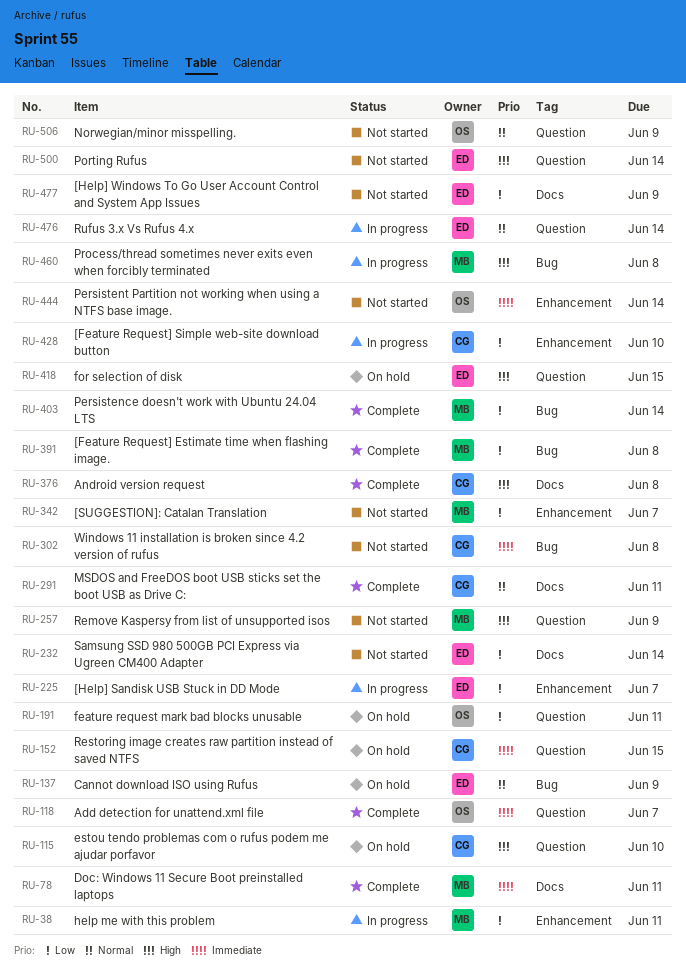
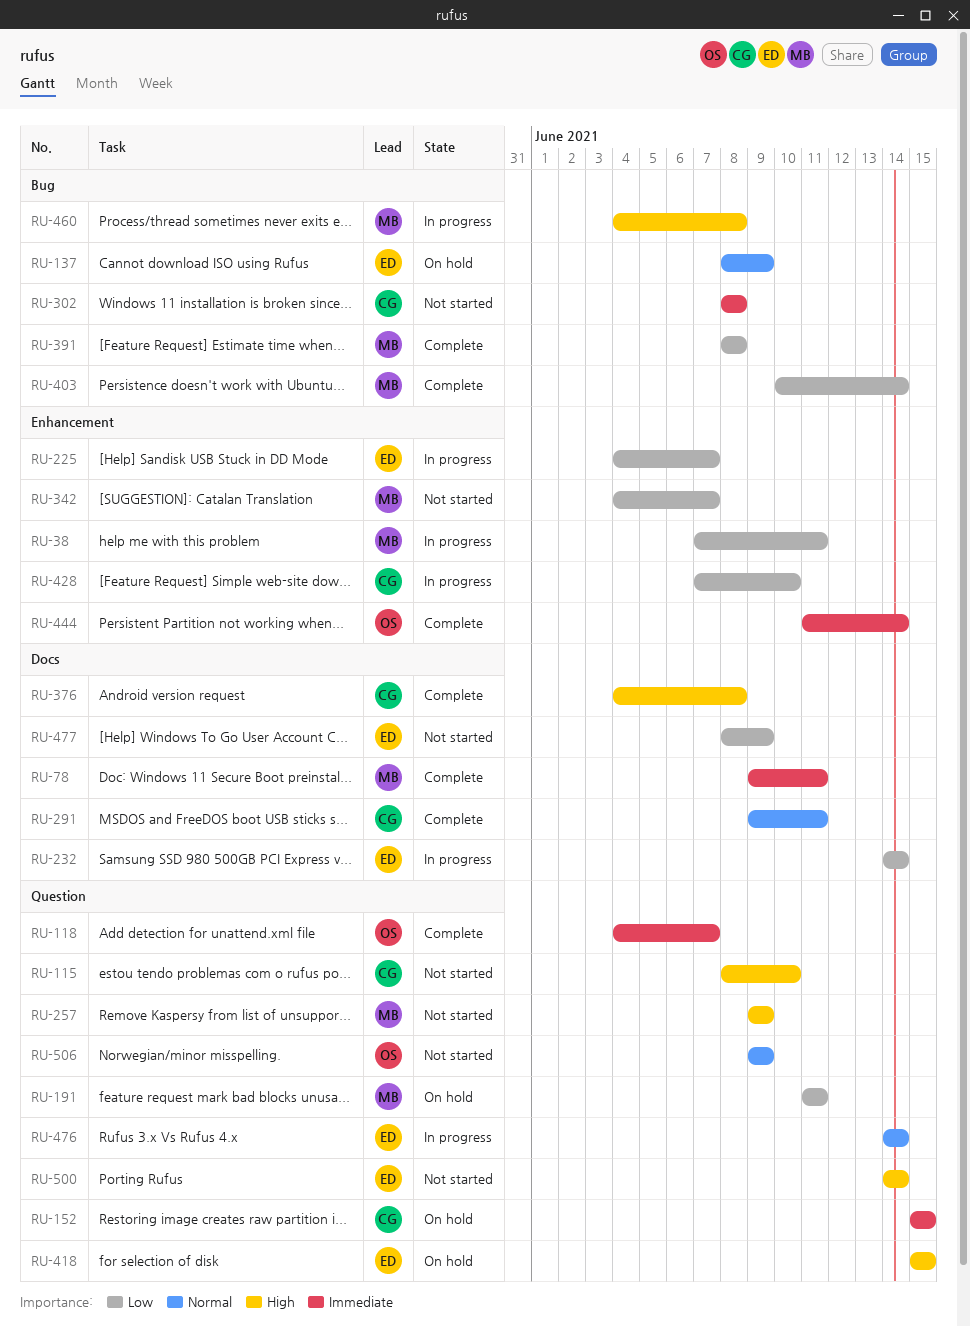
RU-115, status: On hold -> Not started
RU-191, owner: OS -> MB
RU-232, status: Not started -> In progress
RU-444, status: Not started -> Complete

